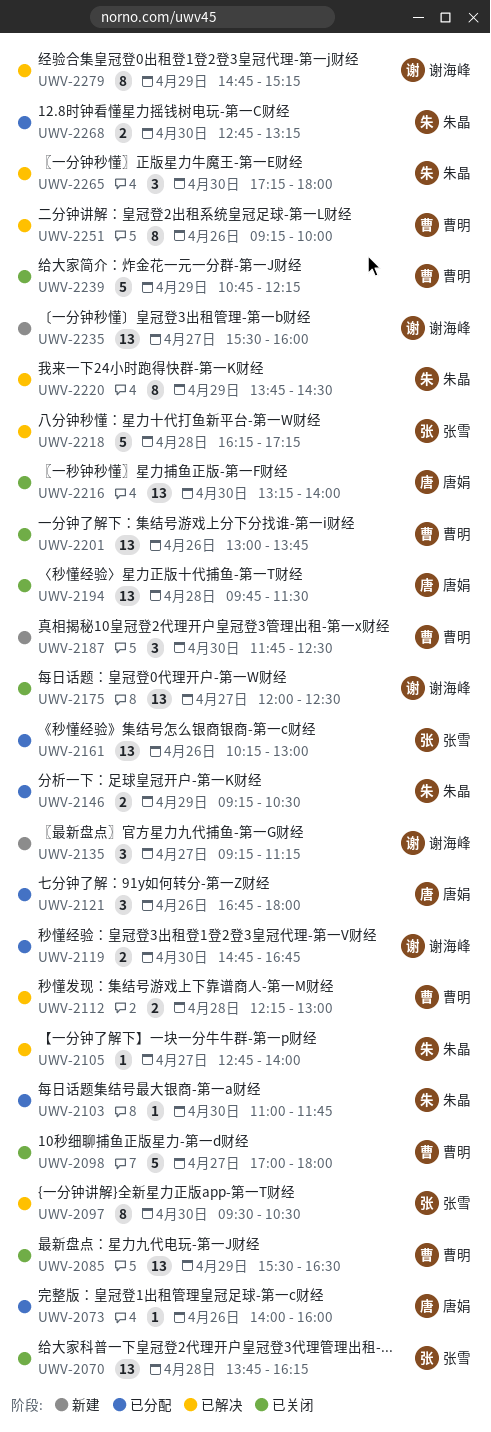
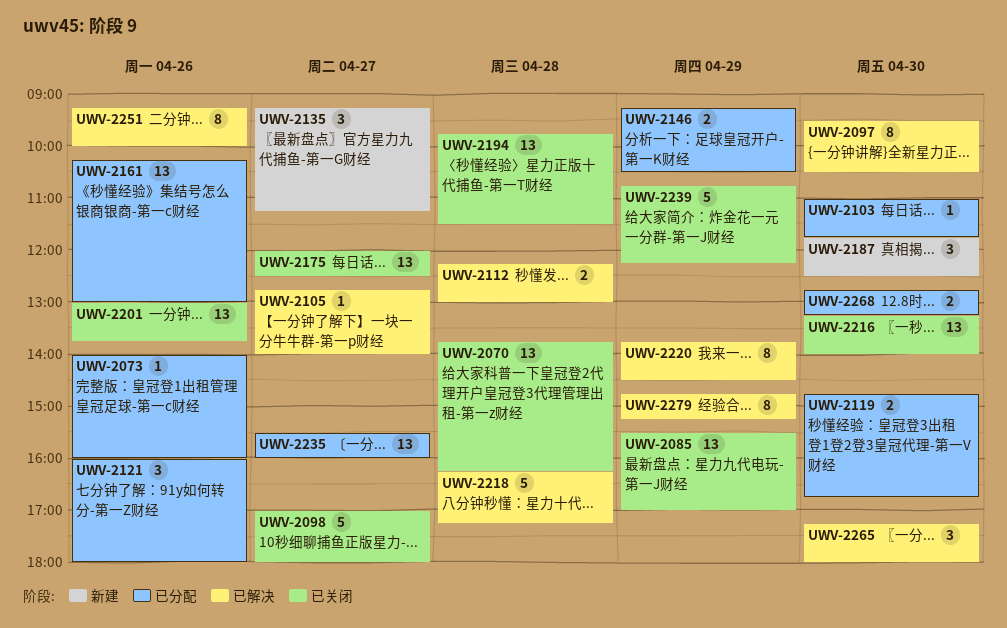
UWV-2085, ends: 16:30 -> 17:00
UWV-2121, begins: 16:45 -> 16:00
UWV-2235, status: 新建 -> 已分配

